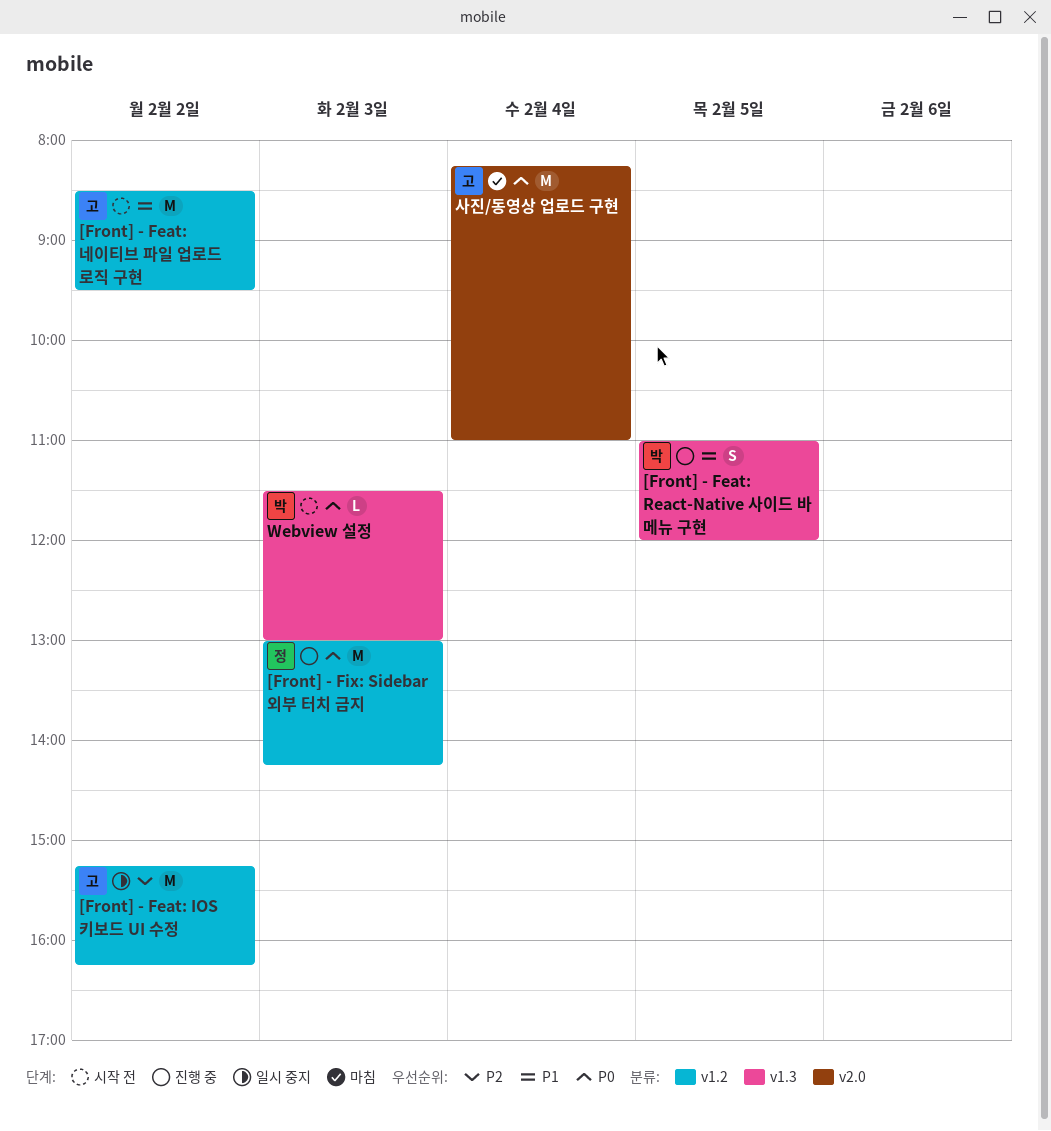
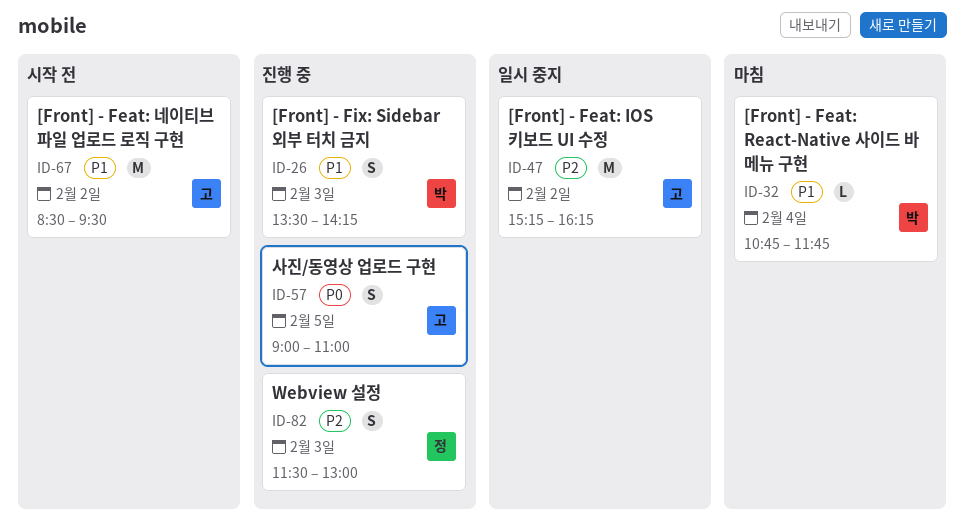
[Front] - Feat: React-Native 사이드 바 메뉴 구현, status: 진행 중 -> 마침
[Front] - Feat: React-Native 사이드 바 메뉴 구현, estimate: S -> L
[Front] - Feat: React-Native 사이드 바 메뉴 구현, day: Feb 5 -> Feb 4
[Front] - Feat: React-Native 사이드 바 메뉴 구현, begins: 11:00 -> 10:45
[Front] - Feat: React-Native 사이드 바 메뉴 구현, ends: 12:00 -> 11:45
[Front] - Fix: Sidebar 외부 터치 금지, owner: 정 -> 박
[Front] - Fix: Sidebar 외부 터치 금지, priority: P0 -> P1
[Front] - Fix: Sidebar 외부 터치 금지, estimate: M -> S
[Front] - Fix: Sidebar 외부 터치 금지, begins: 13:00 -> 13:30
Webview 설정, status: 시작 전 -> 진행 중
Webview 설정, owner: 박 -> 정
Webview 설정, priority: P0 -> P2
Webview 설정, estimate: L -> S
사진/동영상 업로드 구현, status: 마침 -> 진행 중
사진/동영상 업로드 구현, estimate: M -> S
사진/동영상 업로드 구현, day: Feb 4 -> Feb 5
사진/동영상 업로드 구현, begins: 08:15 -> 09:00

